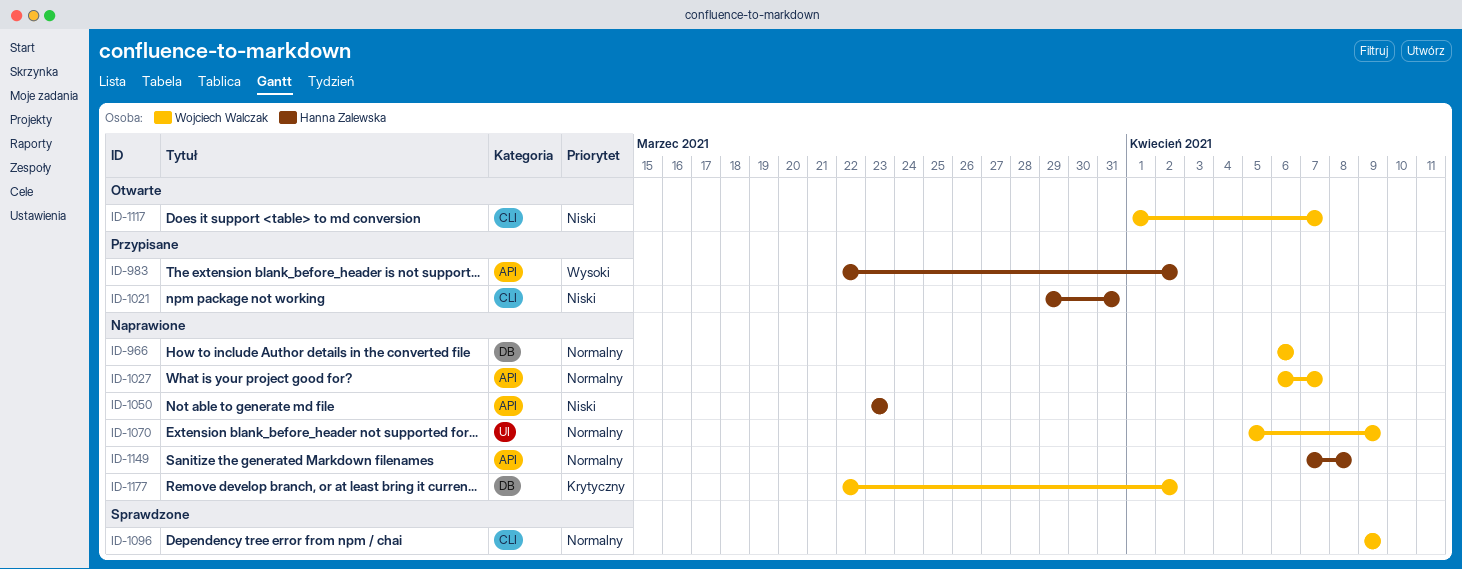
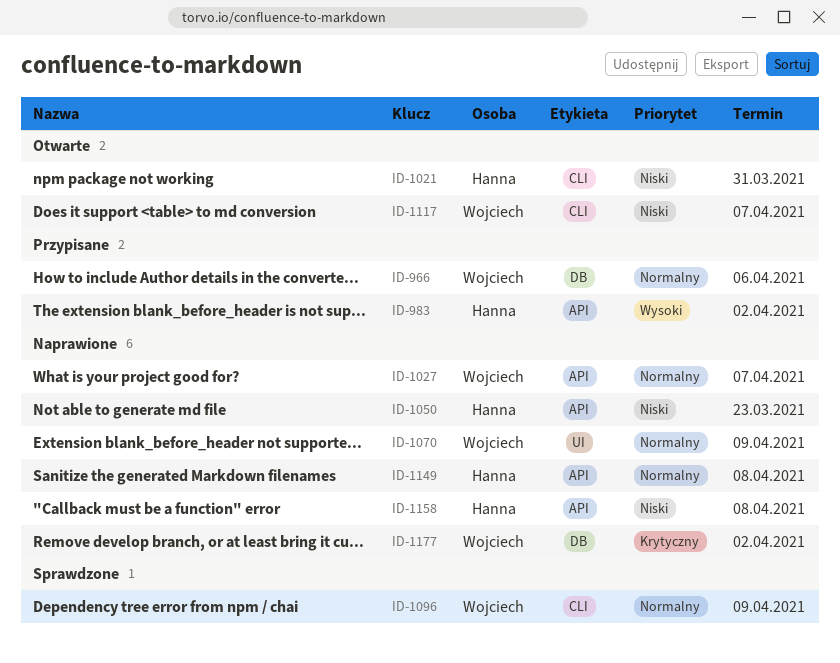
ID-966, status: Naprawione -> Przypisane
ID-1021, status: Przypisane -> Otwarte
ID-1158: none -> present

